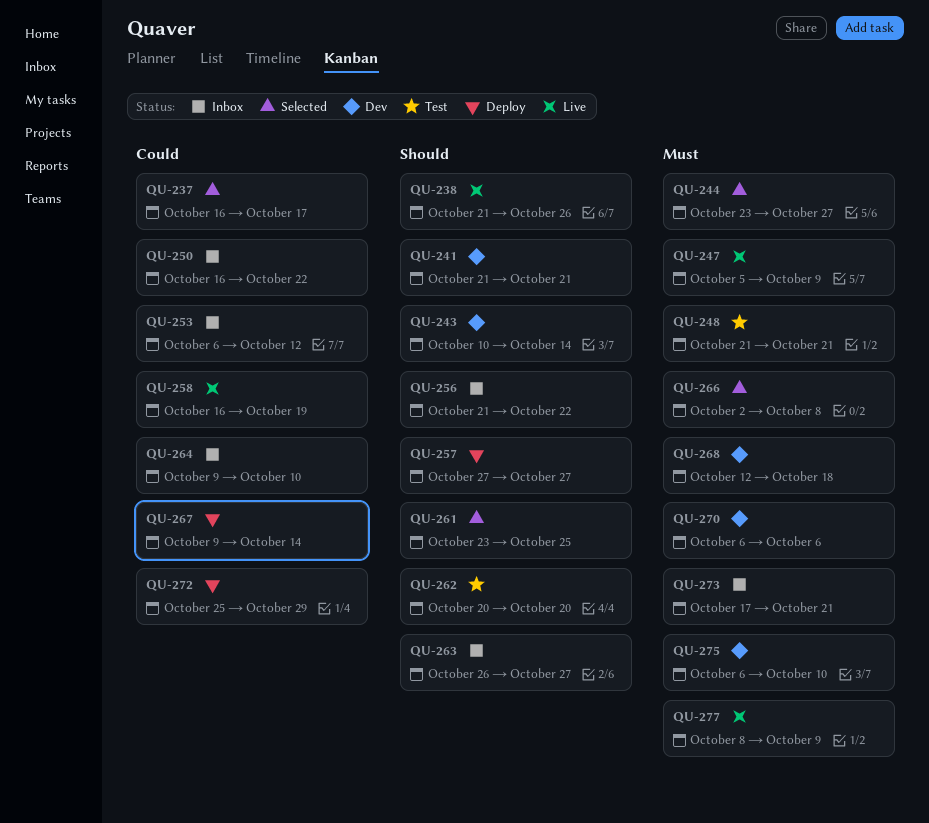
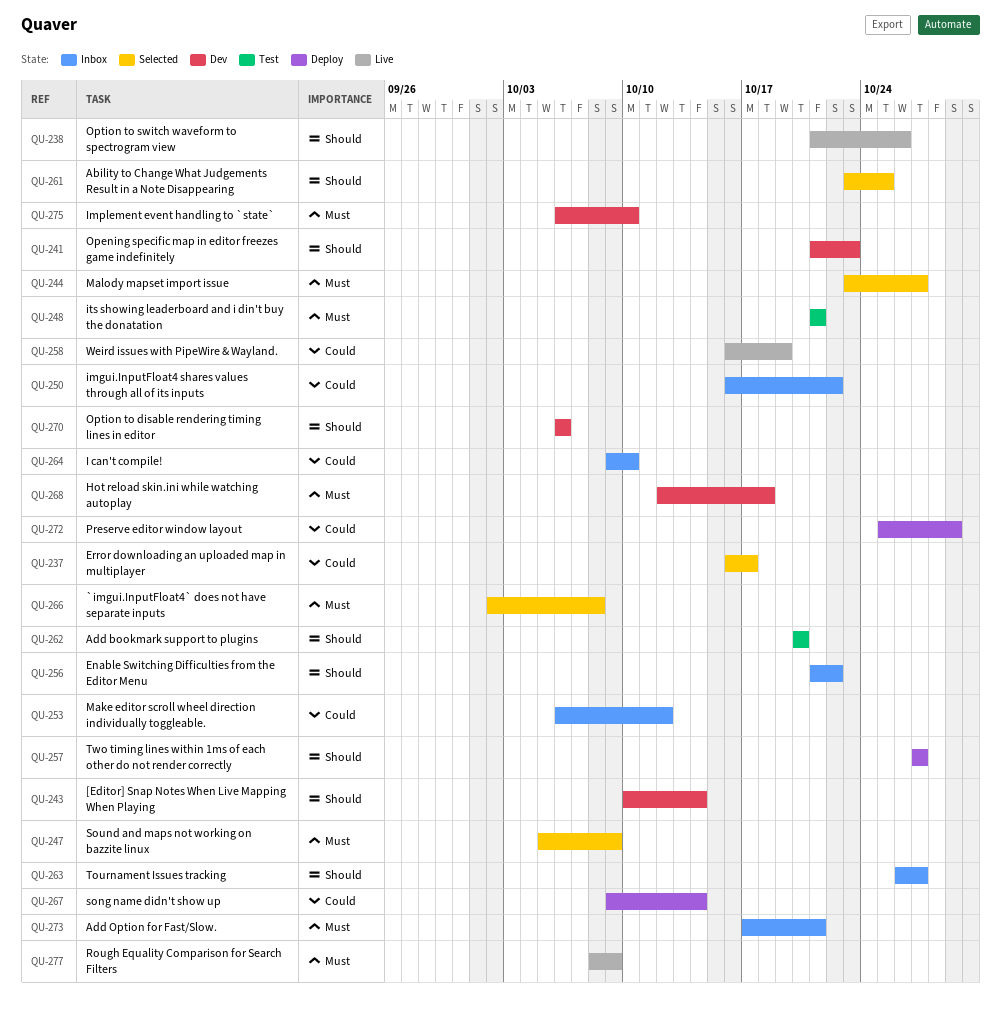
QU-241, due: Oct 21 -> Oct 23
QU-247, status: Live -> Selected
QU-270, priority: Must -> Should

